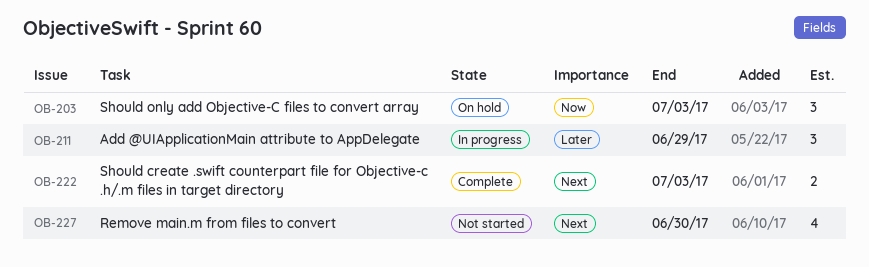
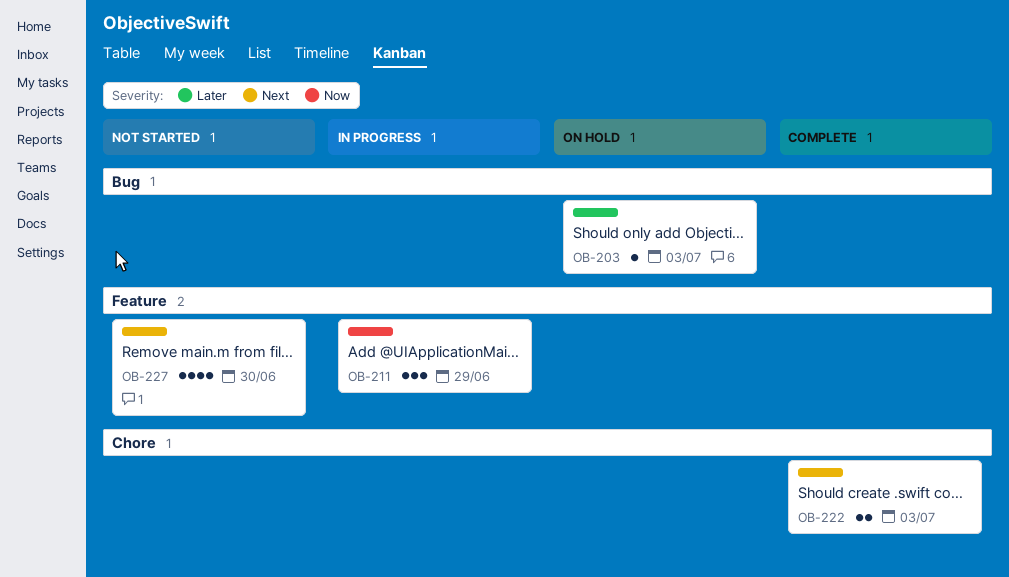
OB-203, priority: Now -> Later
OB-203, estimate: 3 -> 1
OB-211, priority: Later -> Now

